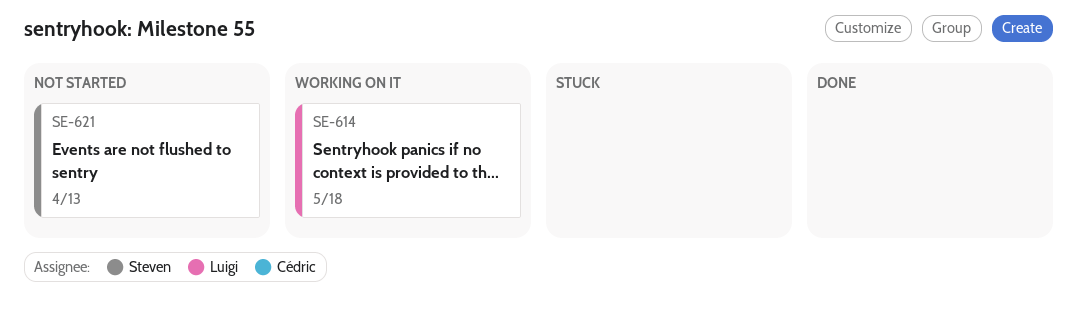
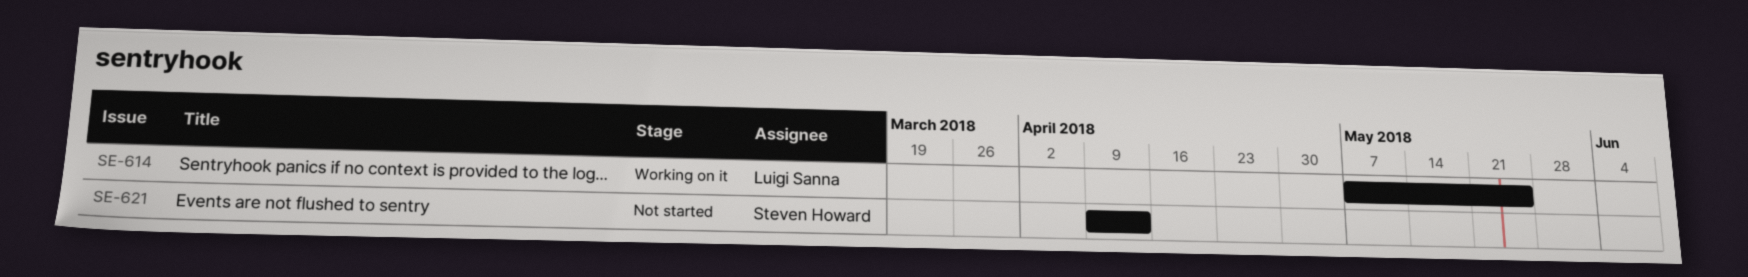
SE-614, due: May 18 -> May 25

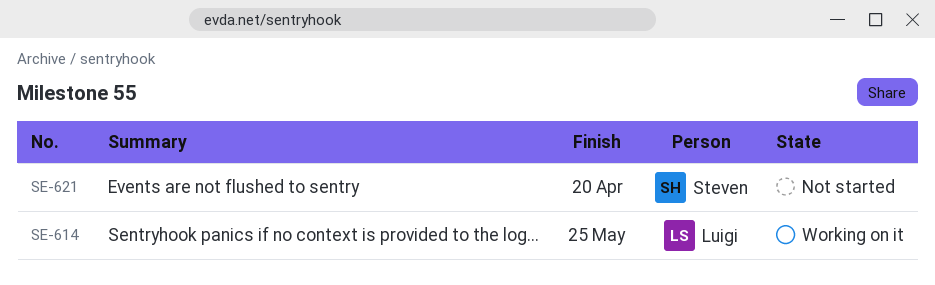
SE-621, due: Apr 13 -> Apr 20

